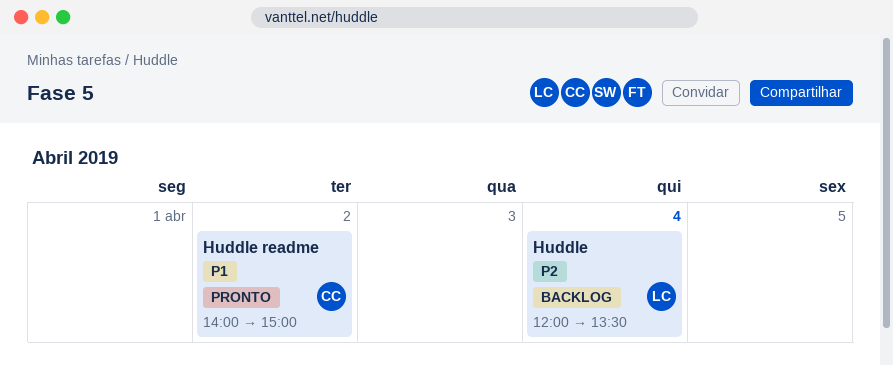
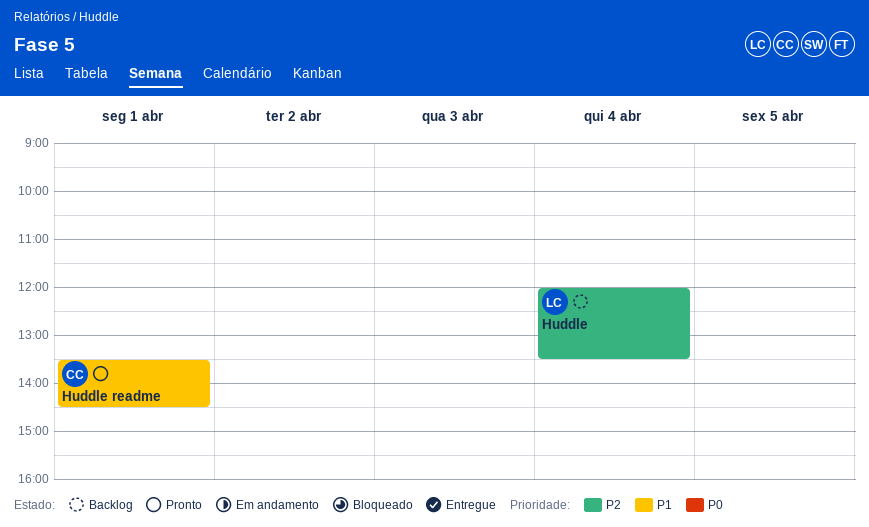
Huddle readme, day: Apr 2 -> Apr 1
Huddle readme, begins: 14:00 -> 13:30
Huddle readme, ends: 15:00 -> 14:30

